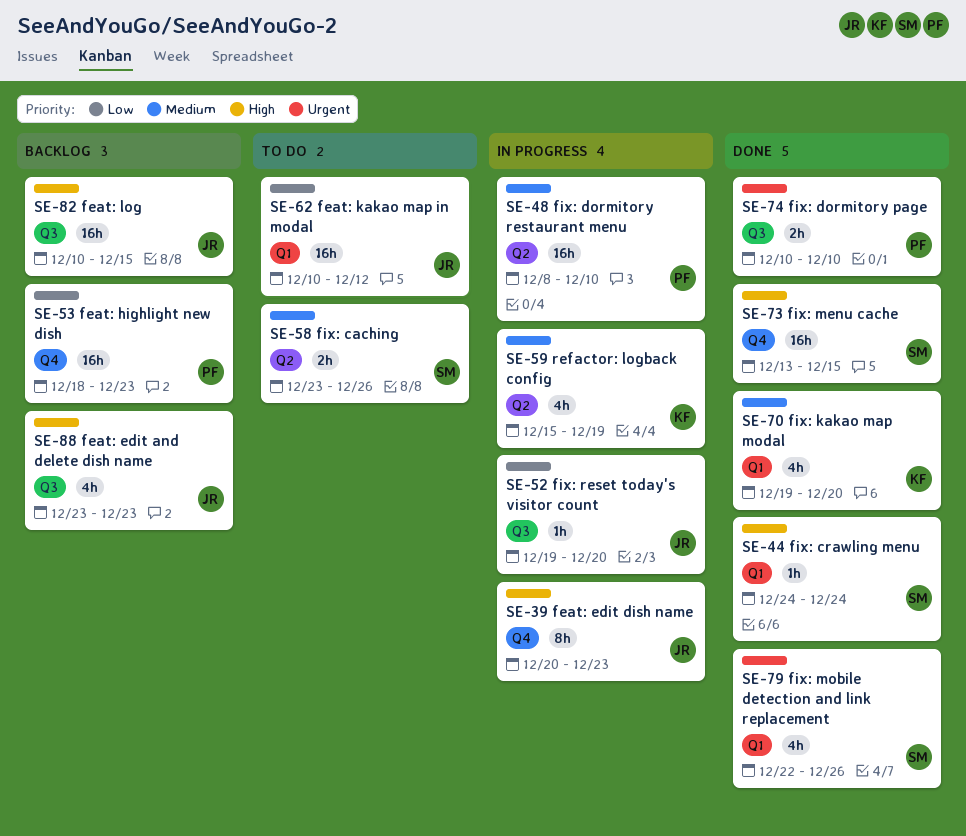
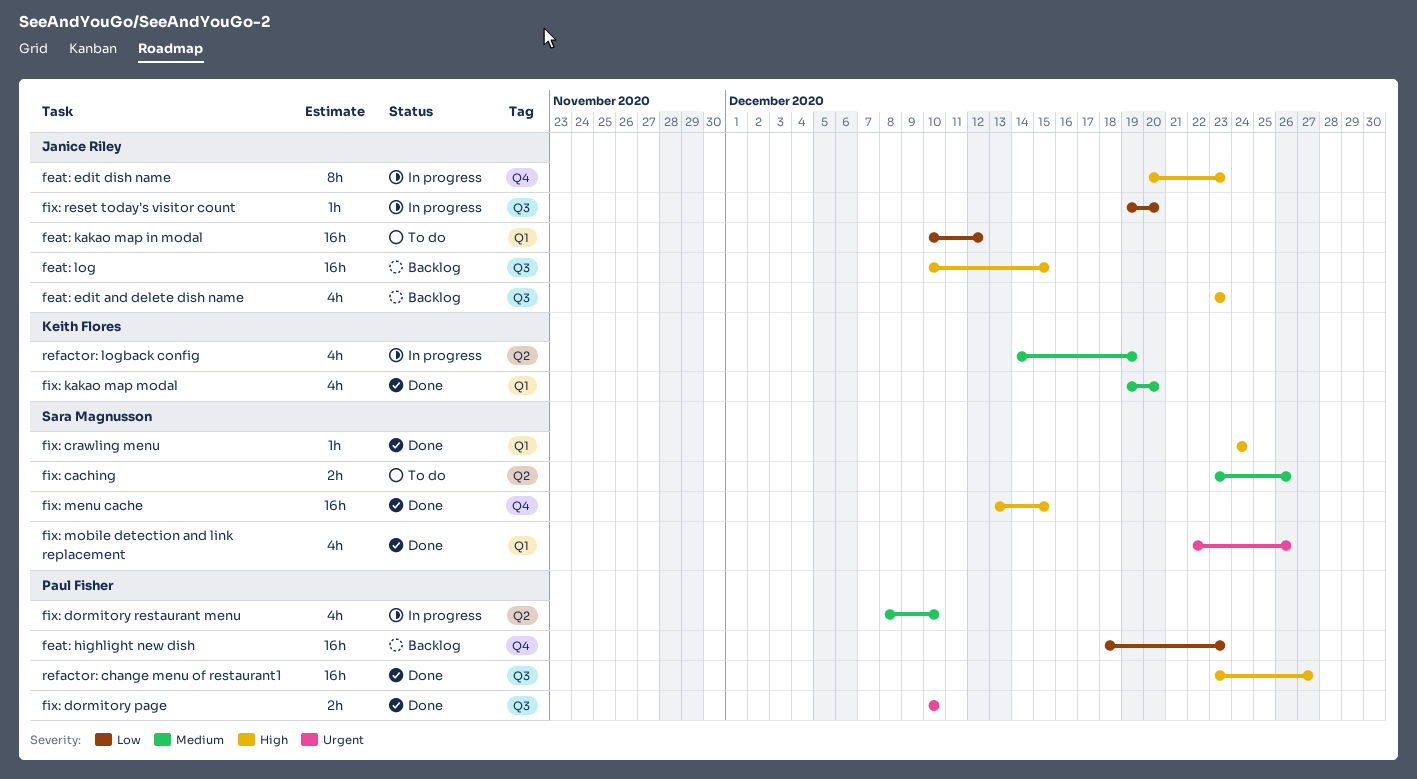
fix: dormitory restaurant menu, estimate: 16h -> 4h
refactor: change menu of restaurant1: none -> present
refactor: logback config, start: Dec 15 -> Dec 14

